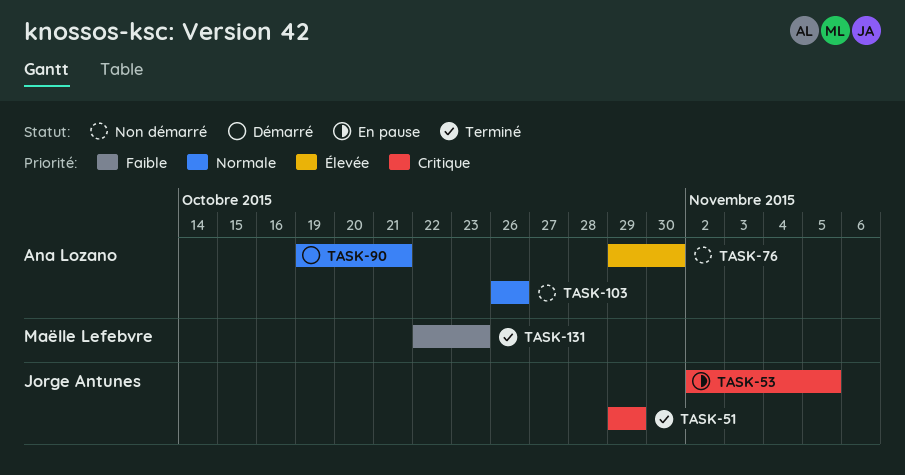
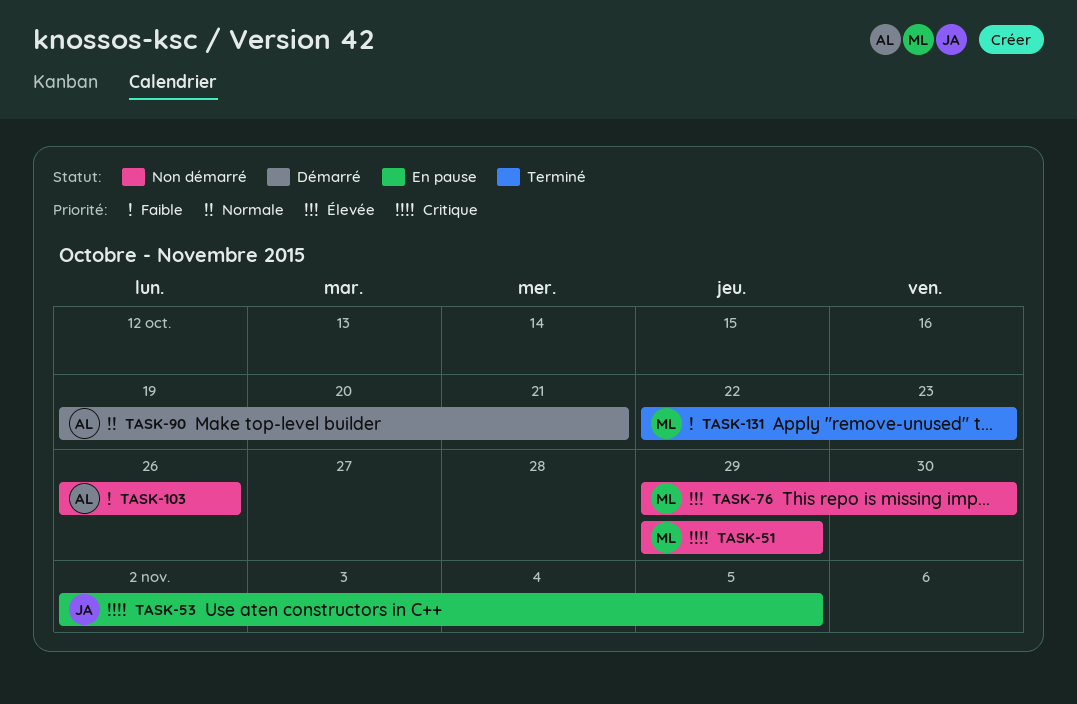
TASK-51, status: Terminé -> Non démarré
TASK-51, owner: Jorge Antunes -> Maëlle Lefebvre
TASK-76, owner: Ana Lozano -> Maëlle Lefebvre
TASK-103, priority: Normale -> Faible

